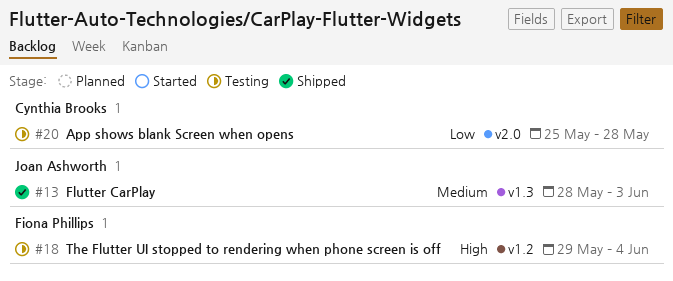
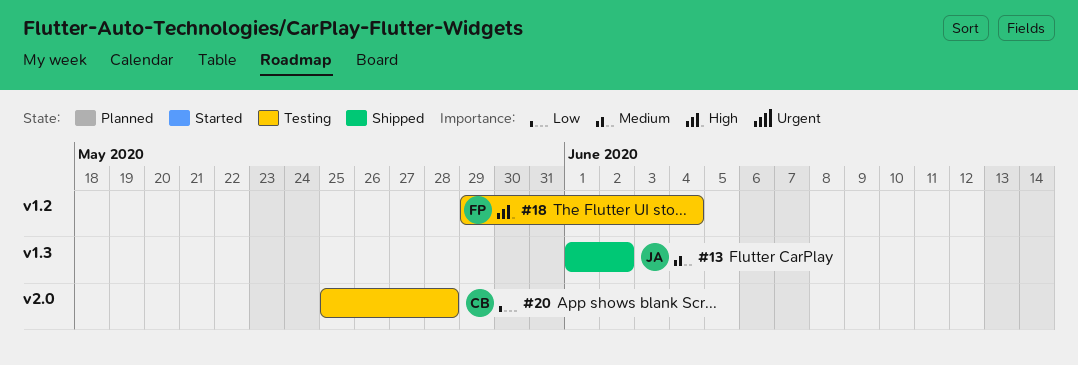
#13, start: May 28 -> Jun 1
#13, due: Jun 3 -> Jun 2

